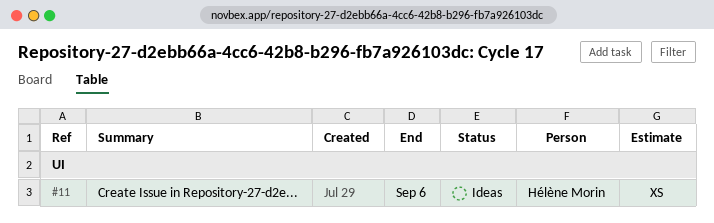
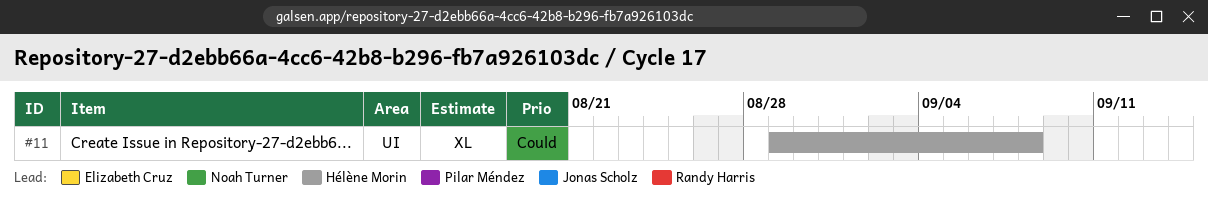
#11, estimate: XS -> XL
#11, due: Sep 6 -> Sep 8

